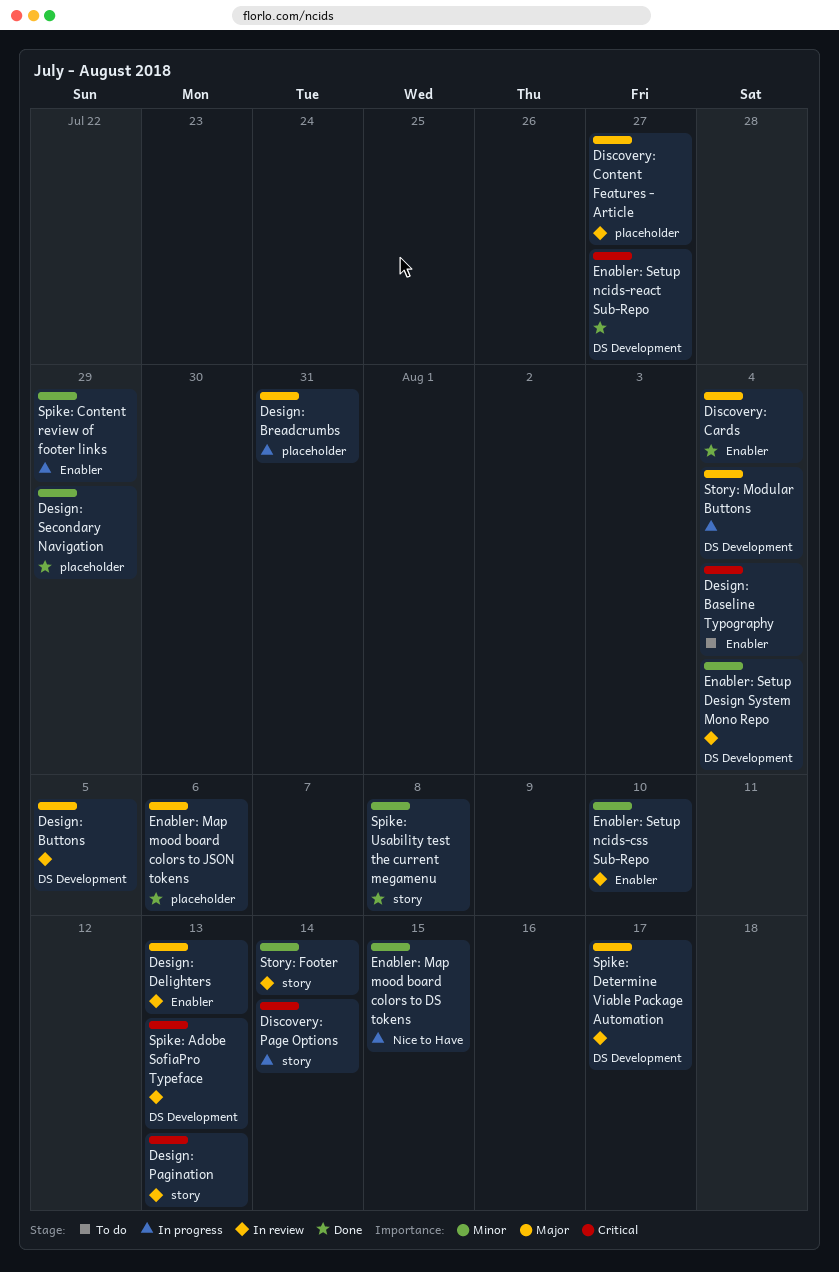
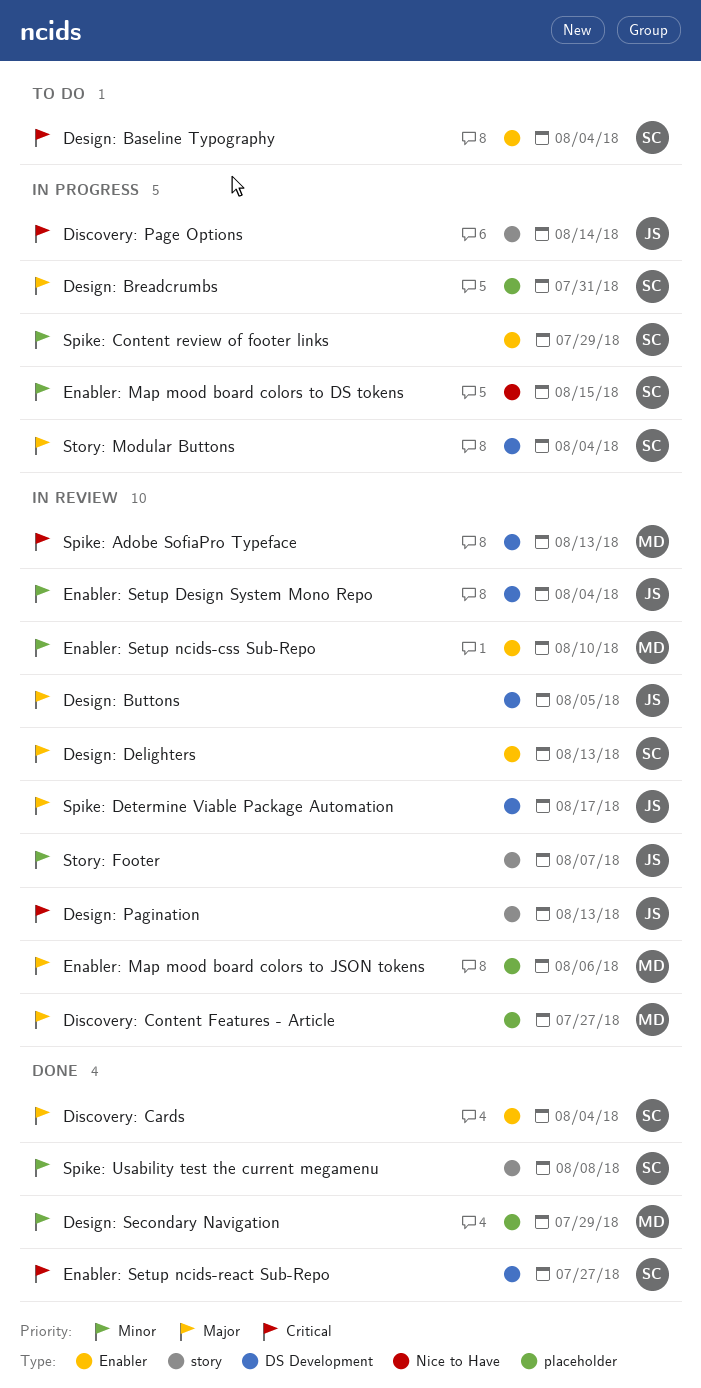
Enabler: Map mood board colors to JSON tokens, status: Done -> In review
Story: Footer, due: Aug 14 -> Aug 7

